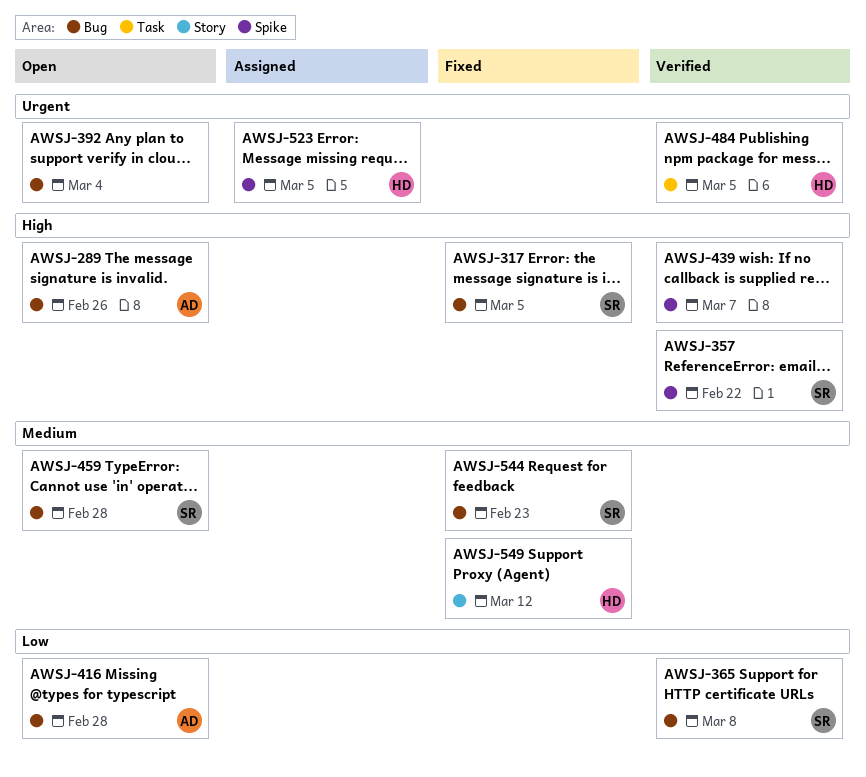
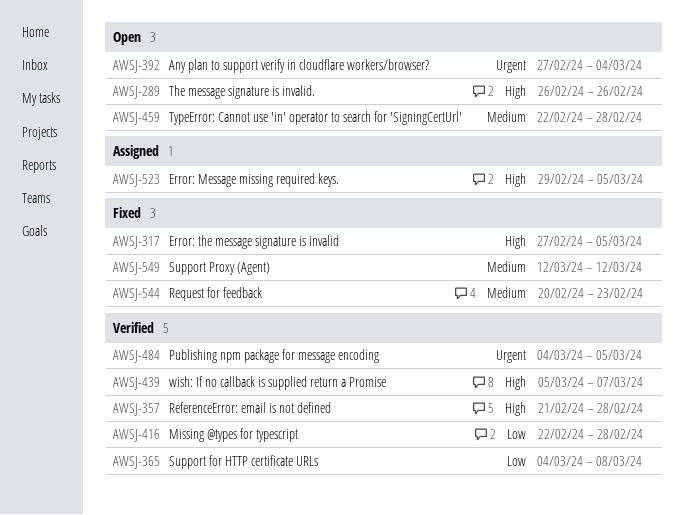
AWSJ-357, due: Feb 22 -> Feb 28
AWSJ-416, status: Open -> Verified
AWSJ-523, priority: Urgent -> High

